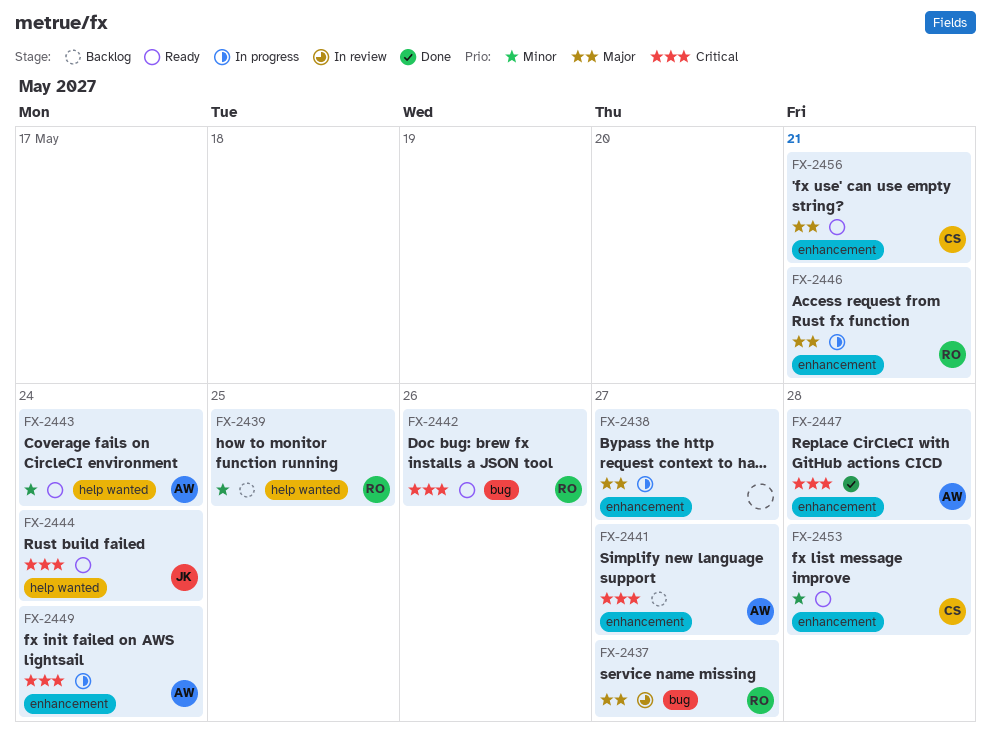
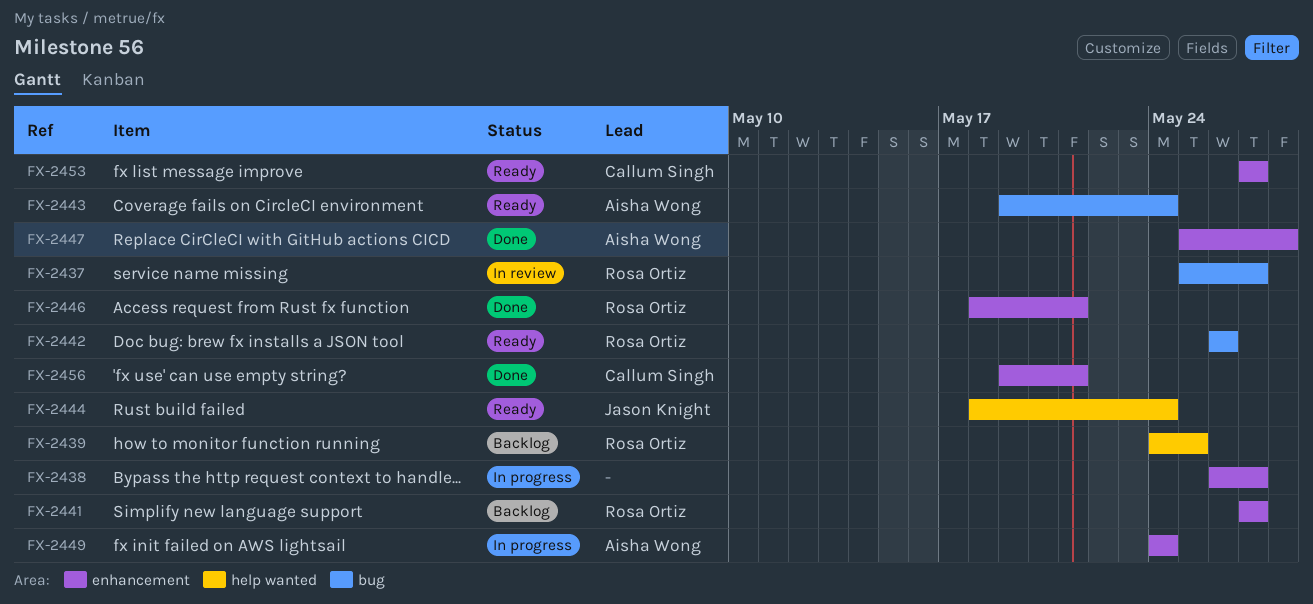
FX-2441, owner: Aisha Wong -> Rosa Ortiz
FX-2443, label: help wanted -> bug
FX-2446, status: In progress -> Done
FX-2453, due: May 28 -> May 27
FX-2456, status: Ready -> Done

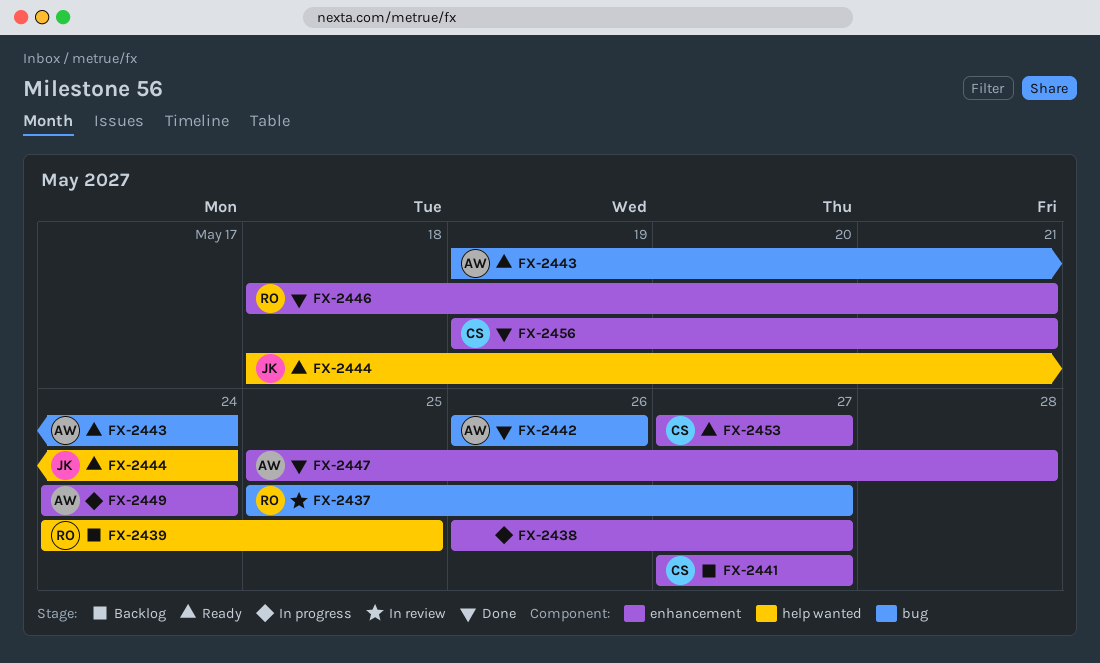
FX-2441, owner: Rosa Ortiz -> Callum Singh
FX-2442, status: Ready -> Done
FX-2442, owner: Rosa Ortiz -> Aisha Wong

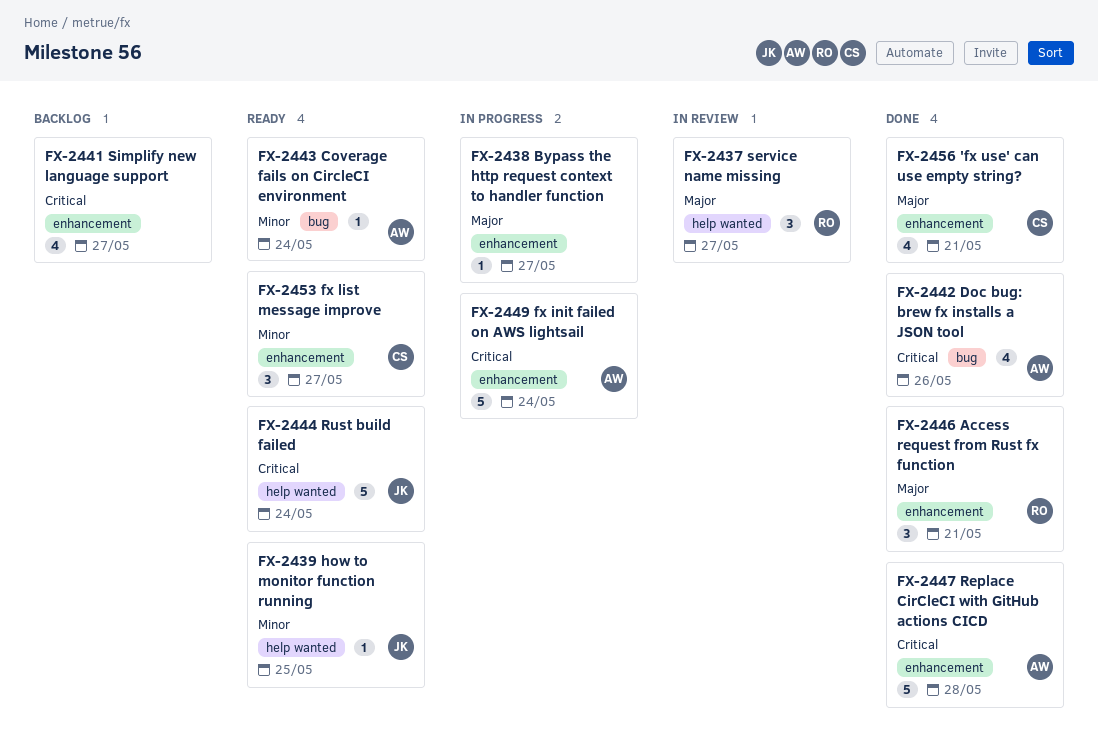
FX-2437, label: bug -> help wanted
FX-2439, status: Backlog -> Ready
FX-2439, owner: RO -> JK
FX-2441, owner: CS -> none

